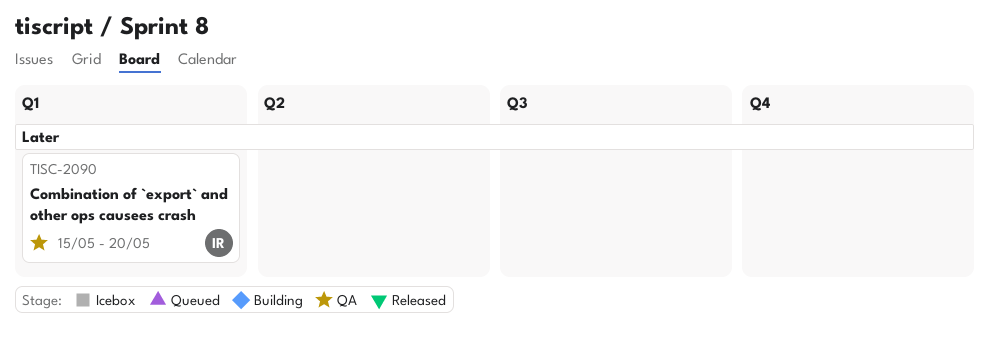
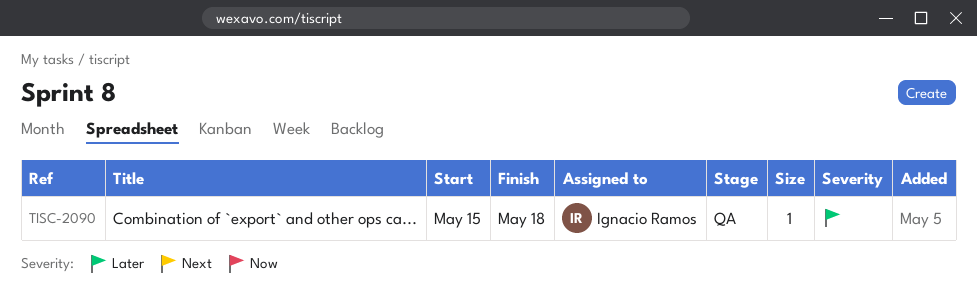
TISC-2090, due: May 20 -> May 18

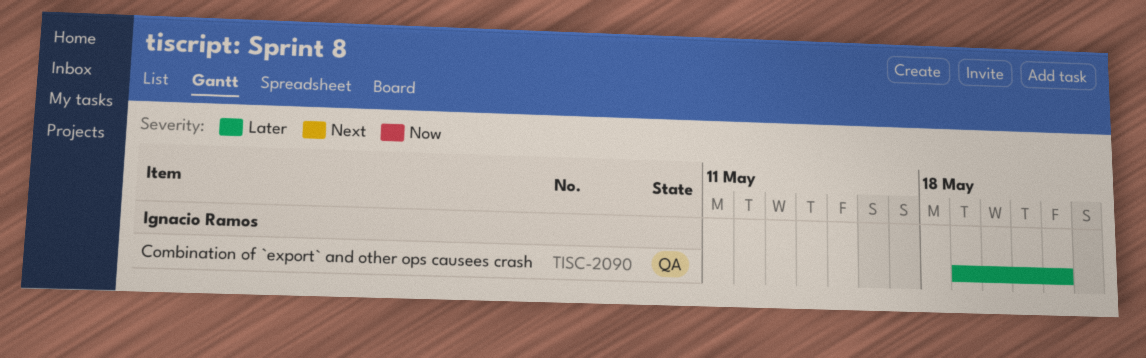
TISC-2090, start: May 15 -> May 19
TISC-2090, due: May 18 -> May 22

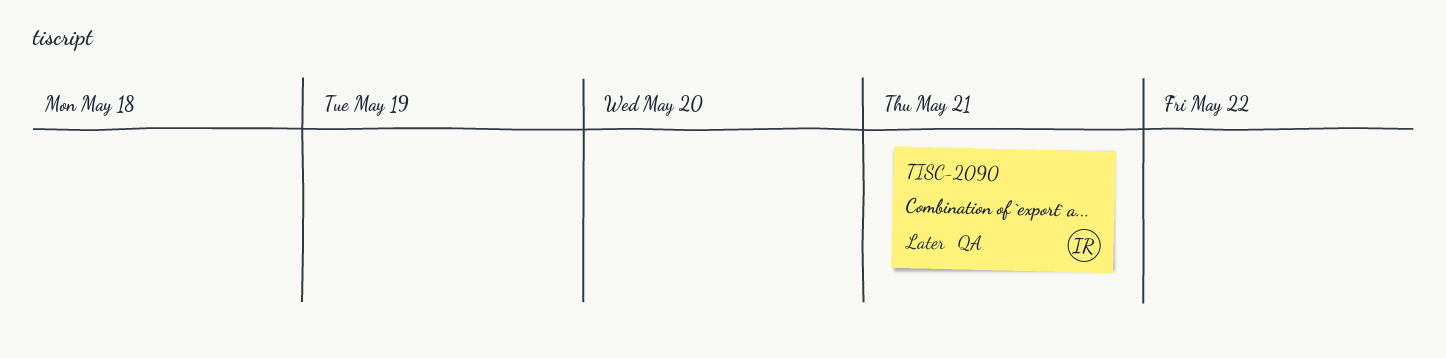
TISC-2090, due: May 22 -> May 21

